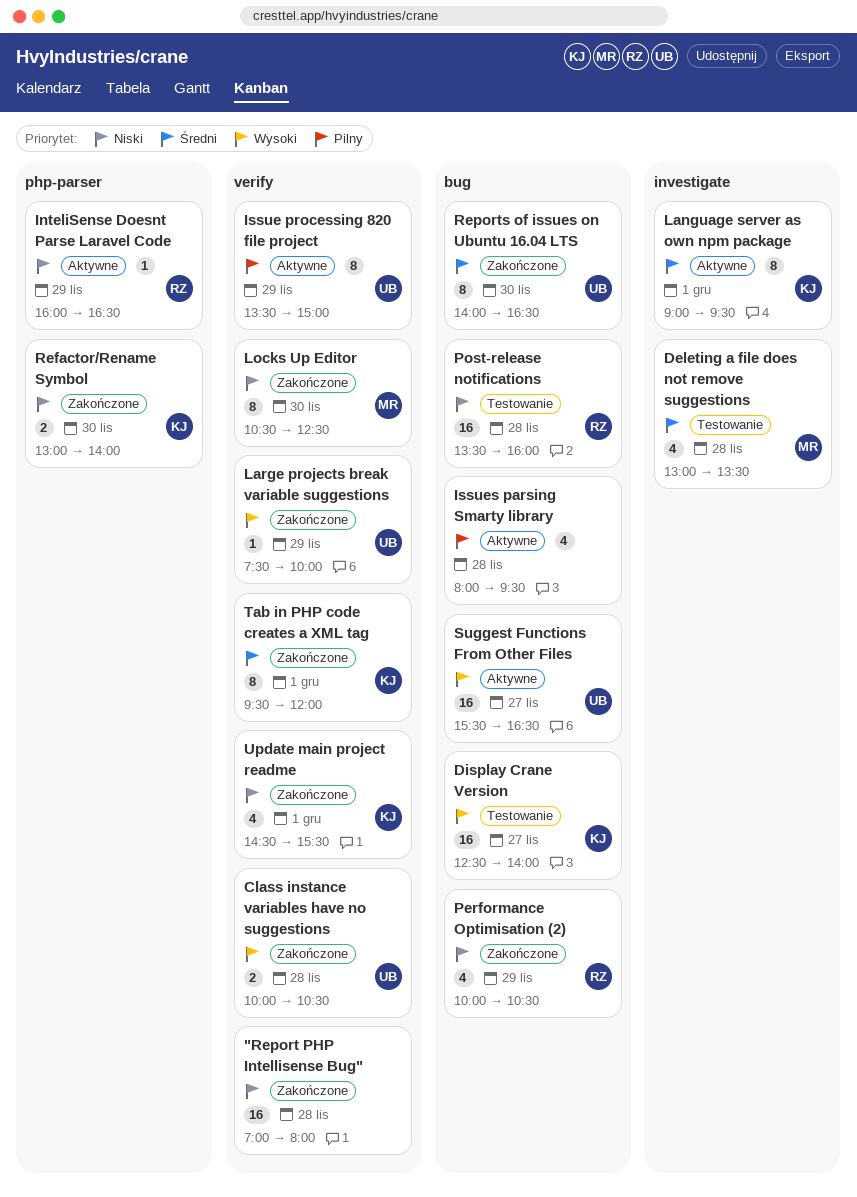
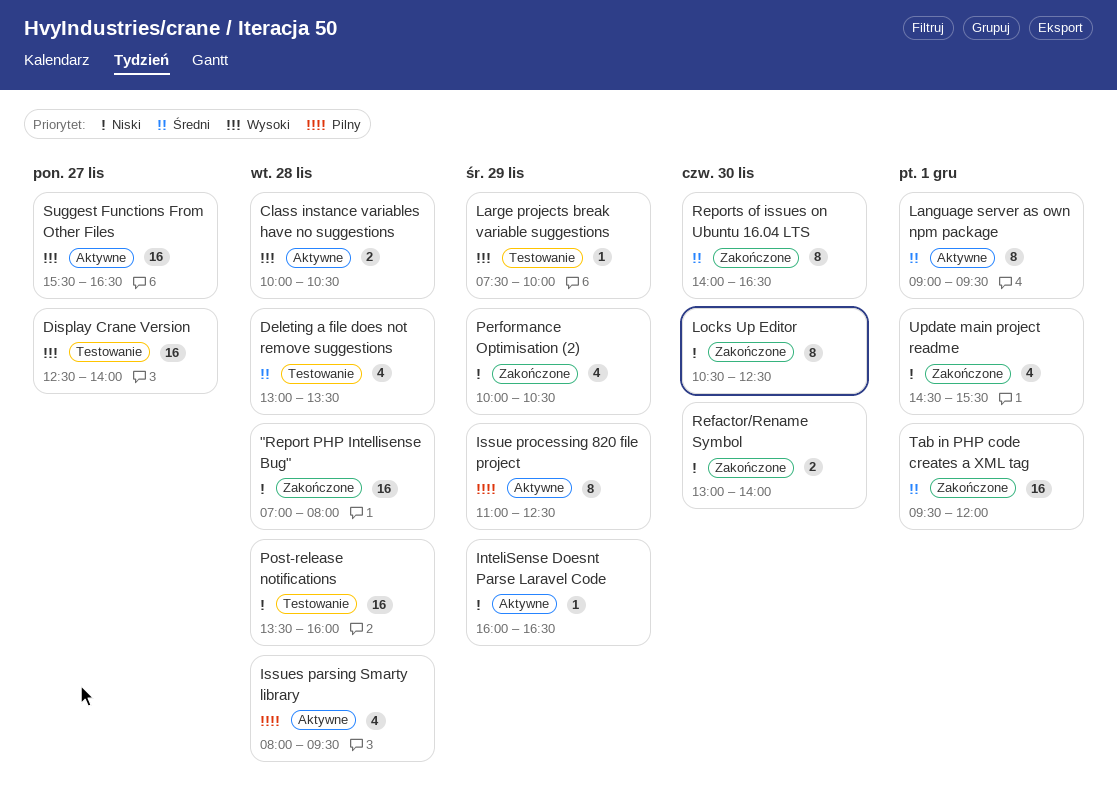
Class instance variables have no suggestions, status: Zakończone -> Aktywne
Issue processing 820 file project, begins: 13:30 -> 11:00
Issue processing 820 file project, ends: 15:00 -> 12:30
Large projects break variable suggestions, status: Zakończone -> Testowanie
Tab in PHP code creates a XML tag, estimate: 8 -> 16

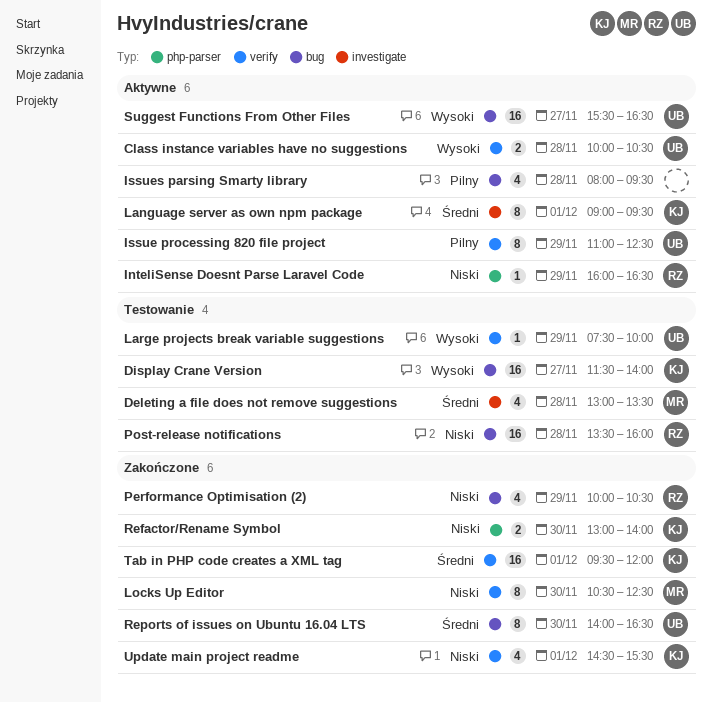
"Report PHP Intellisense Bug": present -> none
Display Crane Version, begins: 12:30 -> 11:30

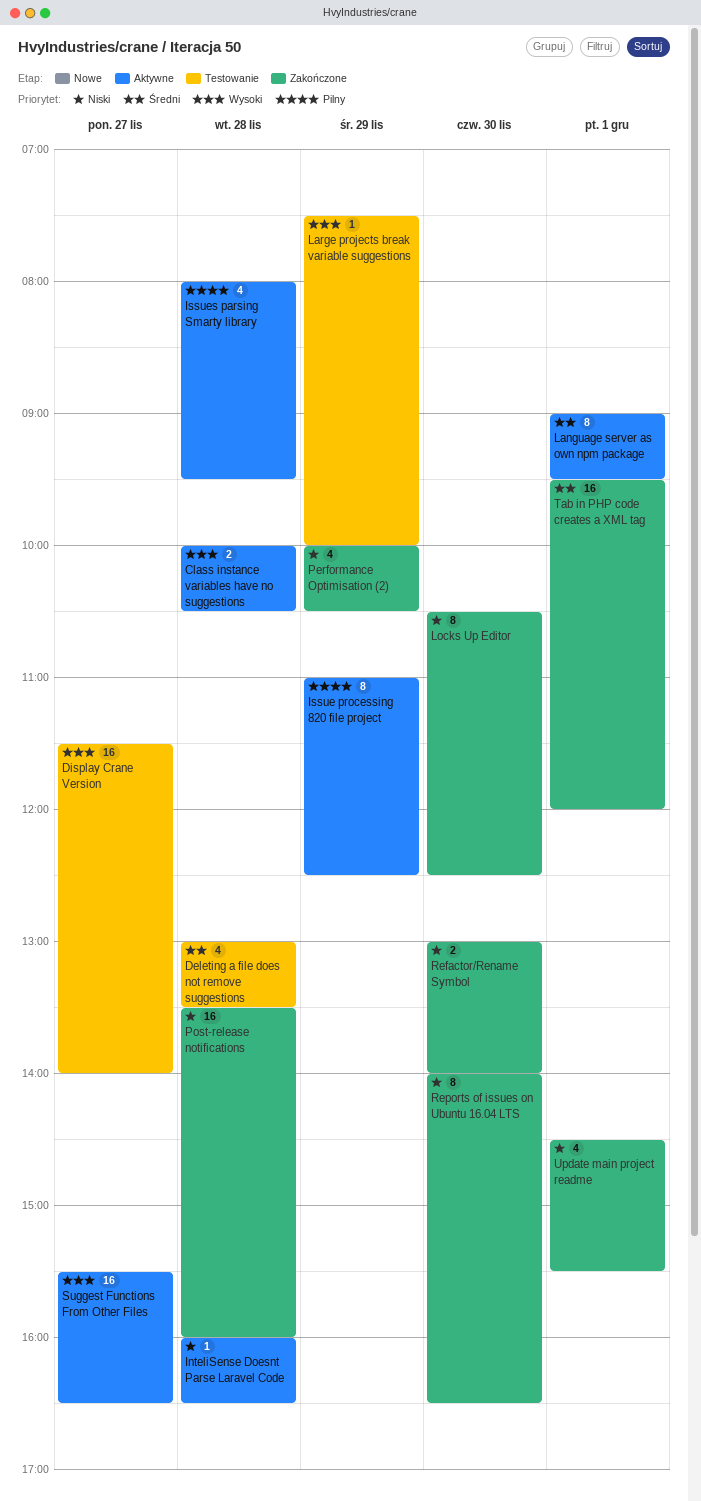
InteliSense Doesnt Parse Laravel Code, day: Nov 29 -> Nov 28
Post-release notifications, status: Testowanie -> Zakończone
Reports of issues on Ubuntu 16.04 LTS, priority: Średni -> Niski

